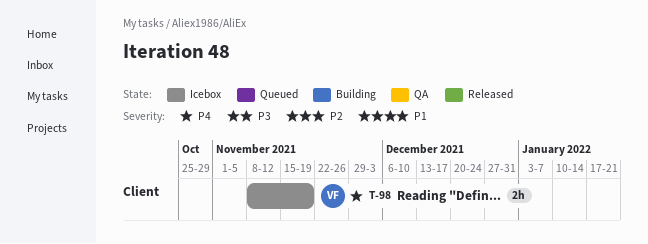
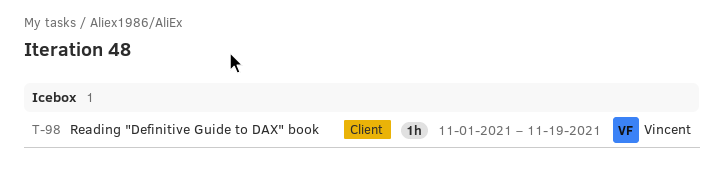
T-98, estimate: 2h -> 1h
T-98, start: Nov 8 -> Nov 1

